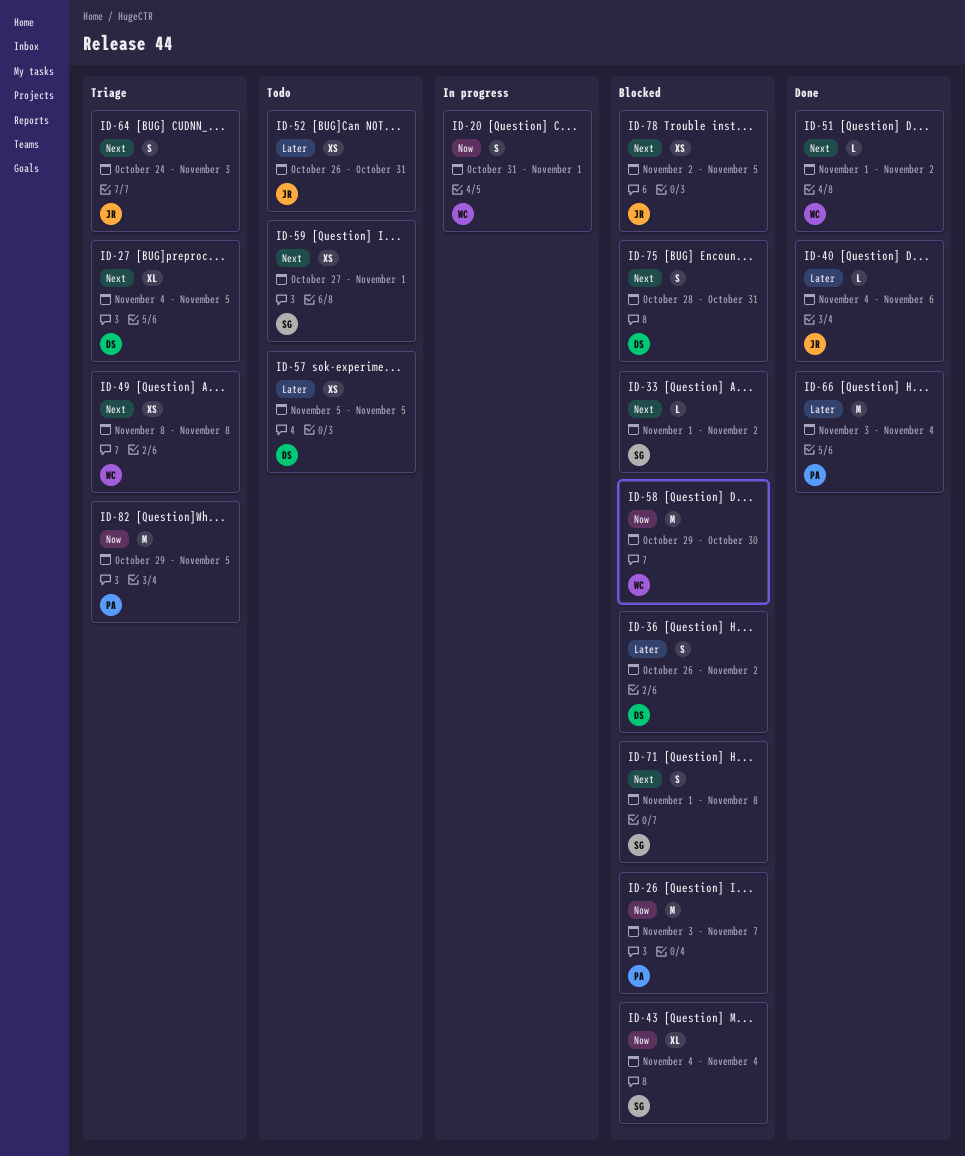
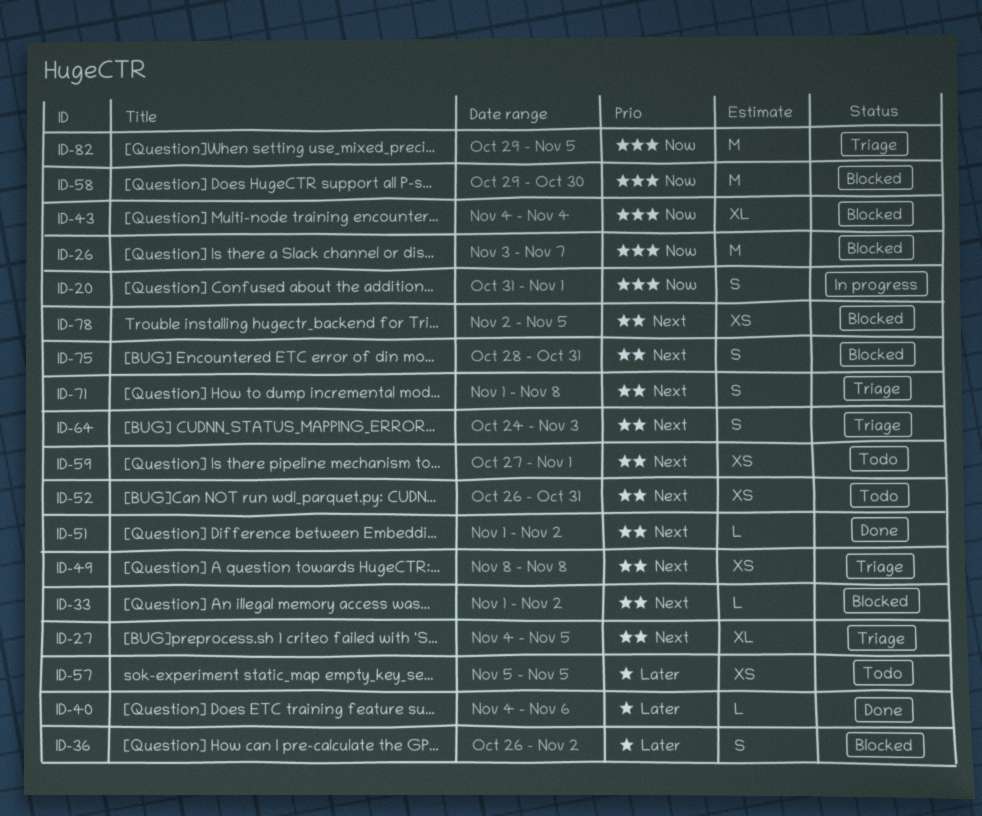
ID-52, priority: Later -> Next
ID-66: present -> none
ID-71, status: Blocked -> Triage

